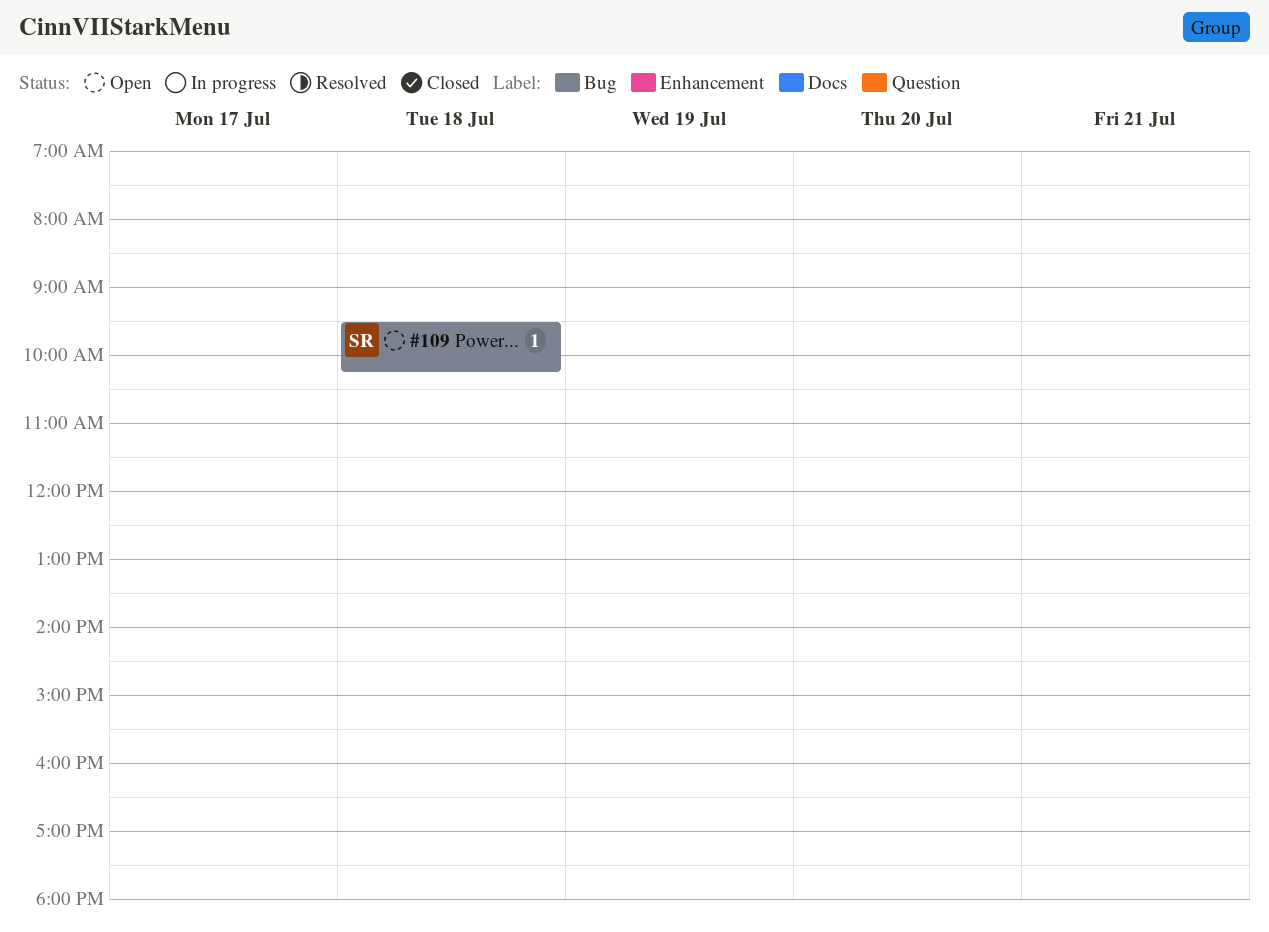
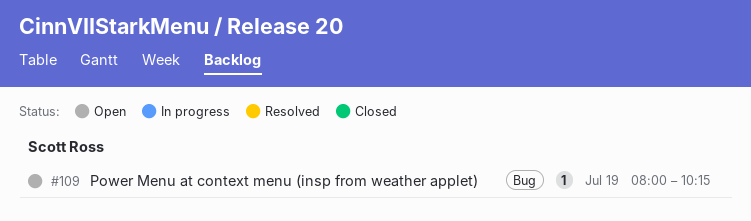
#109, day: Jul 18 -> Jul 19
#109, begins: 09:30 -> 08:00

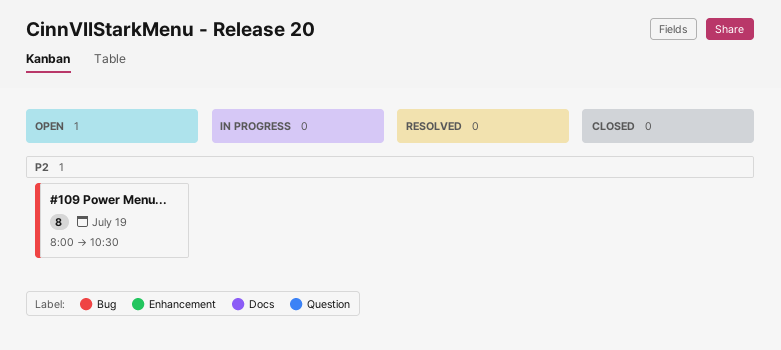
#109, estimate: 1 -> 8
#109, ends: 10:15 -> 10:30

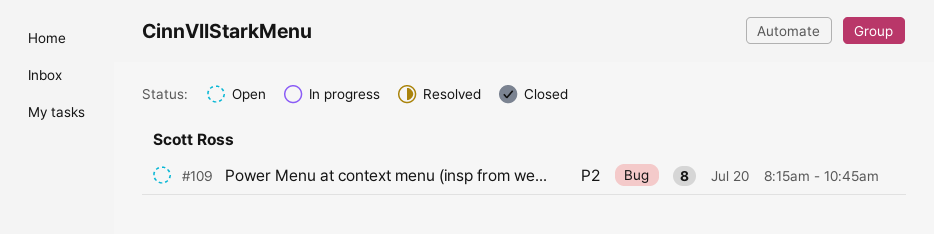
#109, day: Jul 19 -> Jul 20
#109, begins: 08:00 -> 08:15
#109, ends: 10:30 -> 10:45

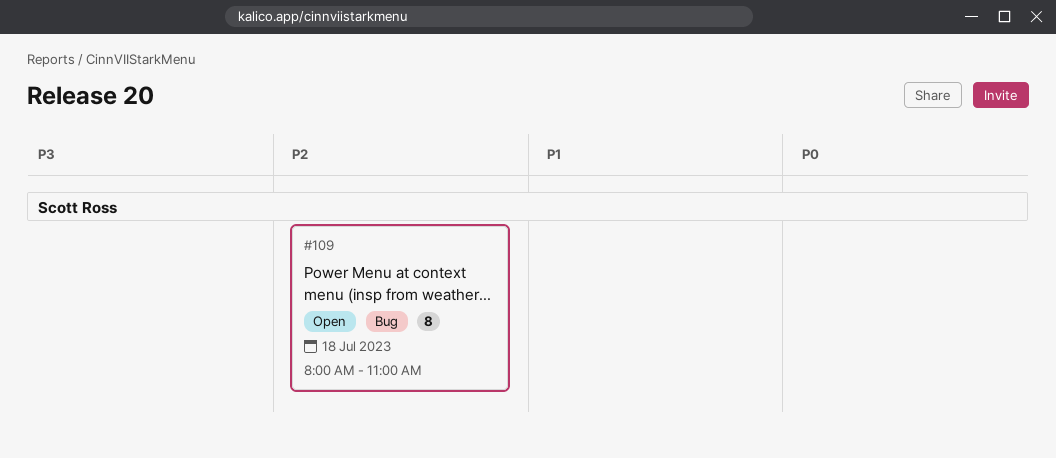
#109, day: Jul 20 -> Jul 18
#109, begins: 08:15 -> 08:00
#109, ends: 10:45 -> 11:00

